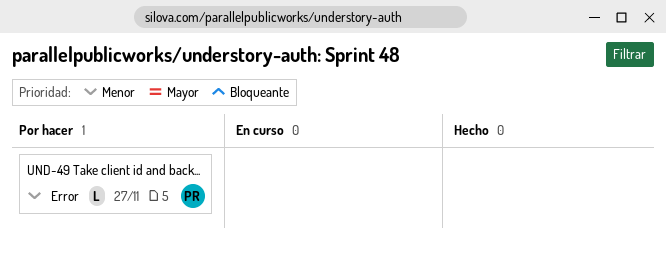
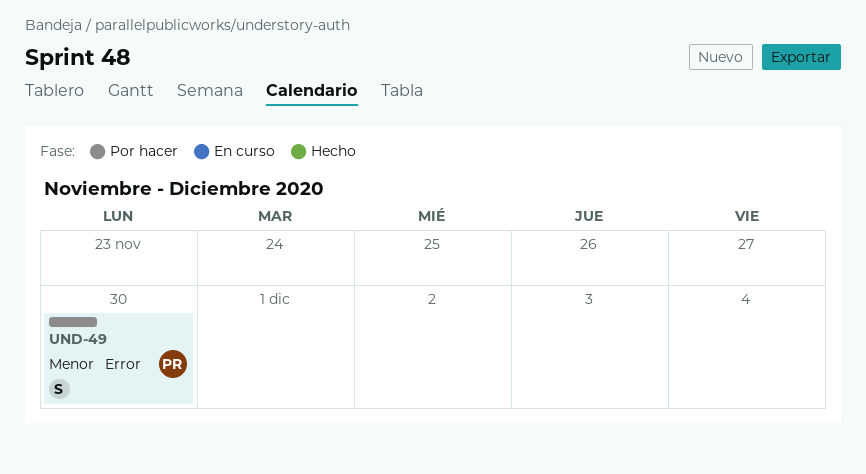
UND-49, estimate: L -> S
UND-49, due: Nov 27 -> Nov 30

